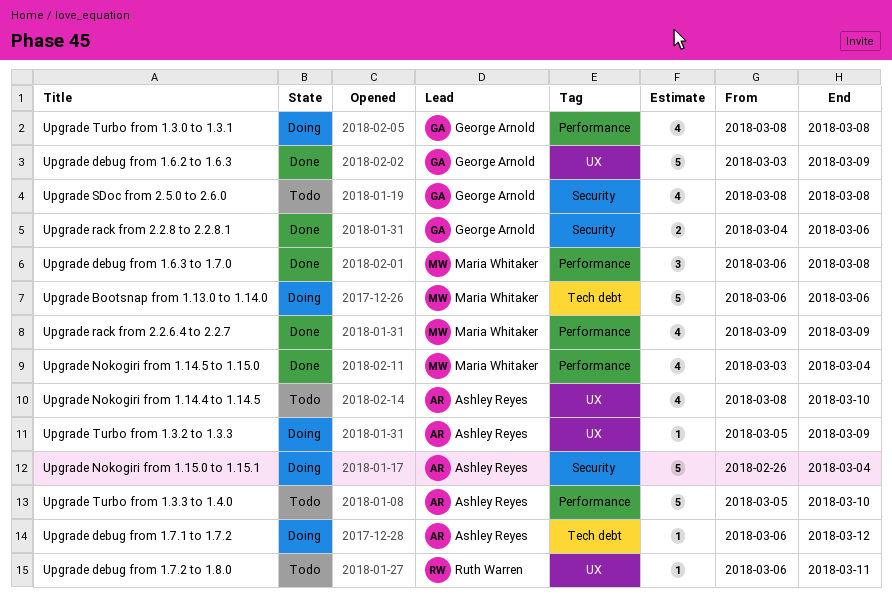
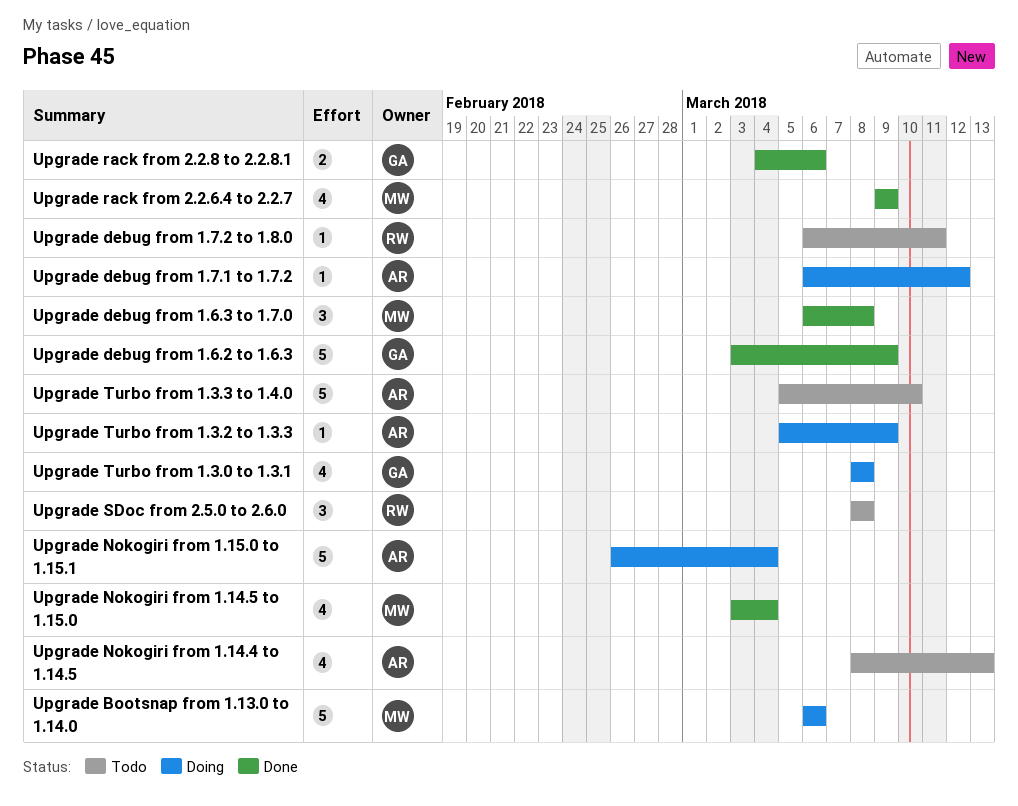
Upgrade Nokogiri from 1.14.4 to 1.14.5, due: Mar 10 -> Mar 13
Upgrade SDoc from 2.5.0 to 2.6.0, owner: George Arnold -> Ruth Warren
Upgrade SDoc from 2.5.0 to 2.6.0, estimate: 4 -> 3

